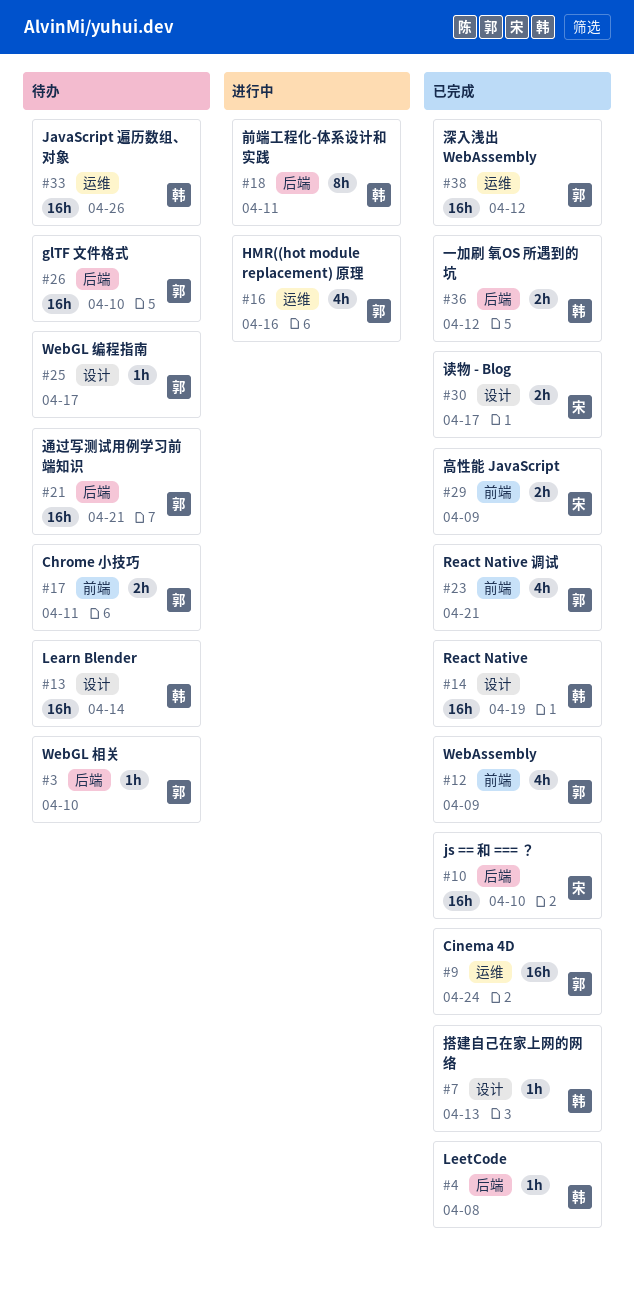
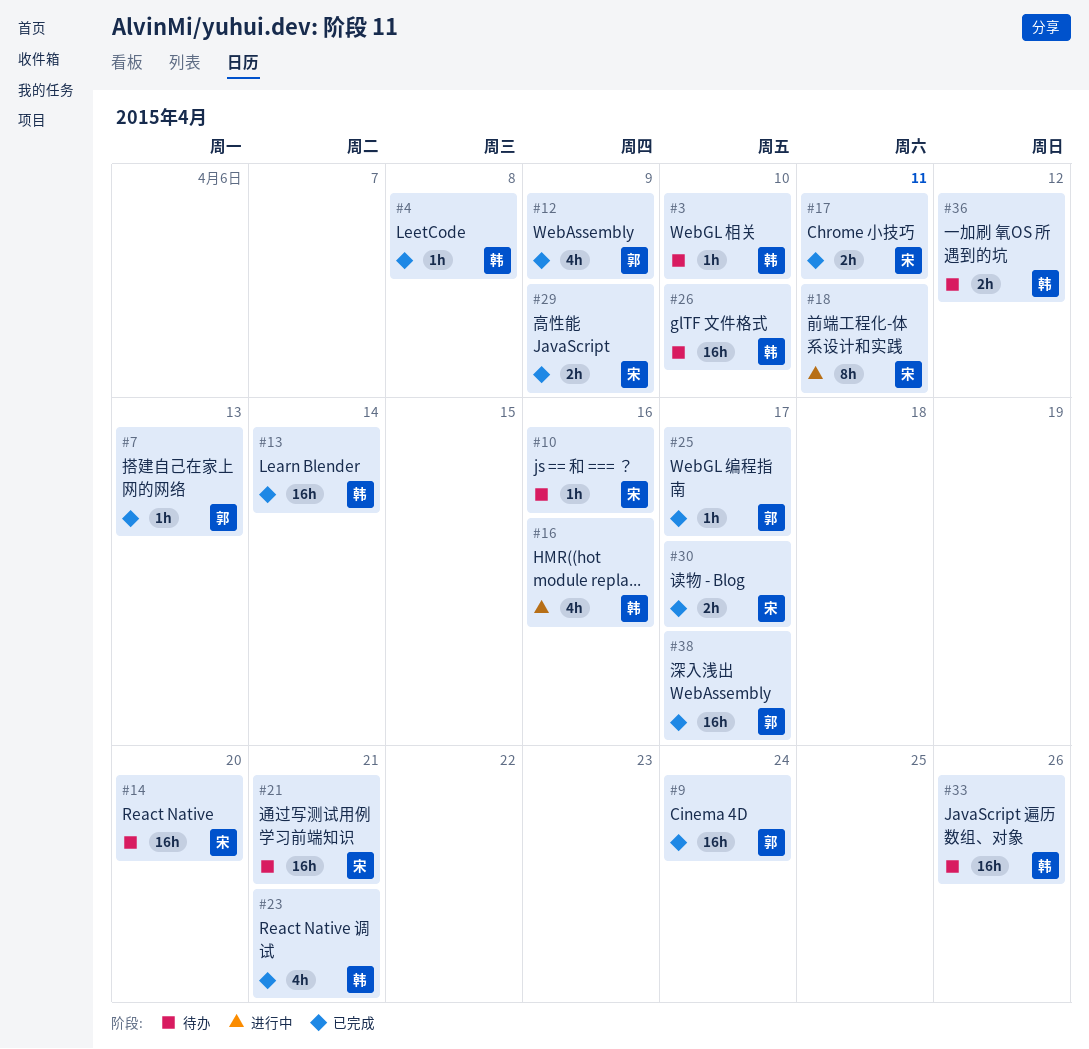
#3, owner: 郭 -> 韩
#7, owner: 韩 -> 郭
#10, status: 已完成 -> 待办
#10, estimate: 16h -> 1h
#10, due: Apr 10 -> Apr 16
#13, status: 待办 -> 已完成
#14, status: 已完成 -> 待办
#14, owner: 韩 -> 宋
#14, due: Apr 19 -> Apr 20
#16, owner: 郭 -> 韩
#17, status: 待办 -> 已完成
#17, owner: 郭 -> 宋
#18, owner: 韩 -> 宋
#21, owner: 郭 -> 宋
#23, owner: 郭 -> 韩
#25, status: 待办 -> 已完成
#26, owner: 郭 -> 韩
#36, status: 已完成 -> 待办
#38, due: Apr 12 -> Apr 17

